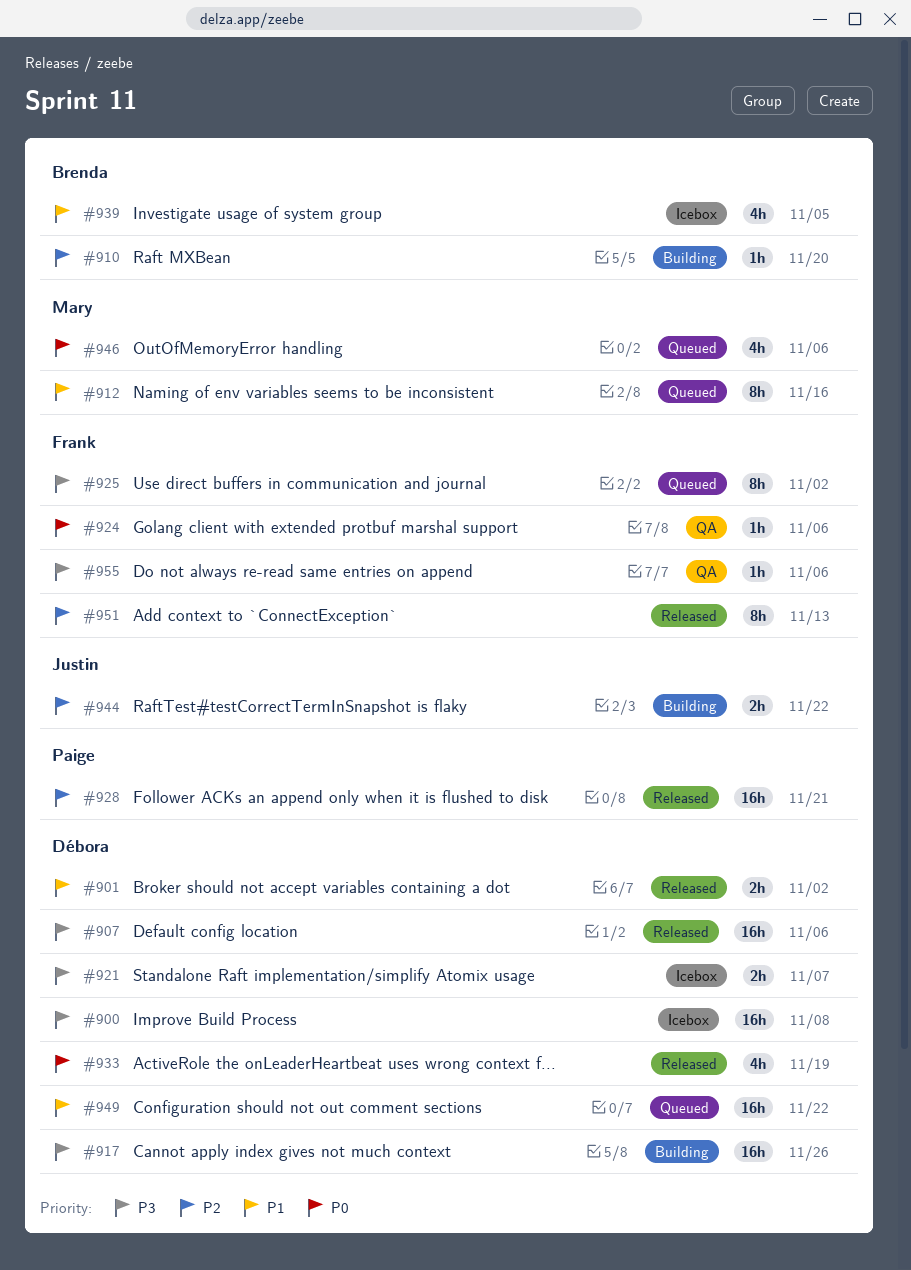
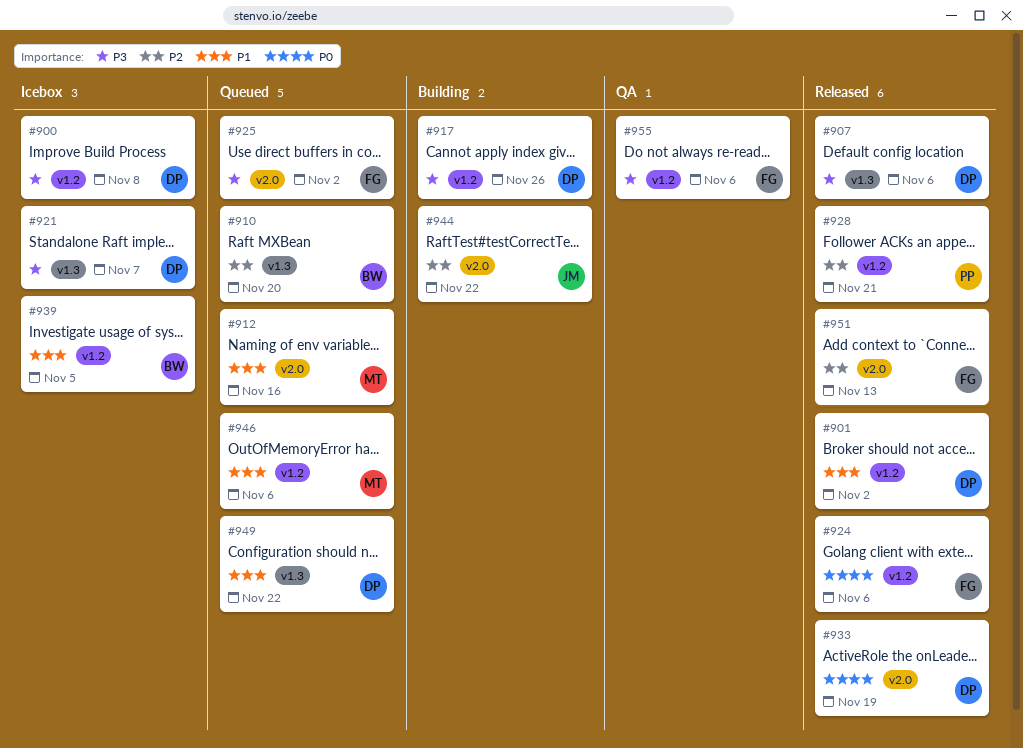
#910, status: Building -> Queued
#924, status: QA -> Released
#946, priority: P0 -> P1

